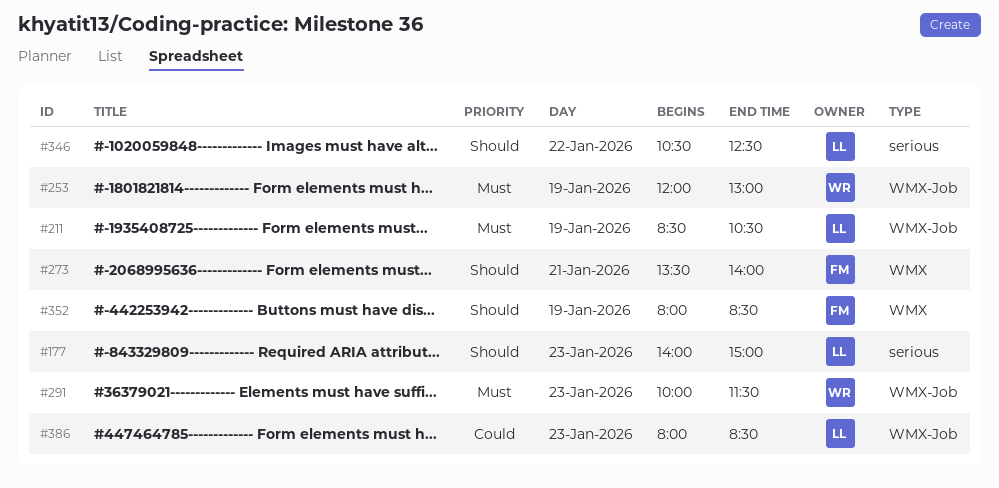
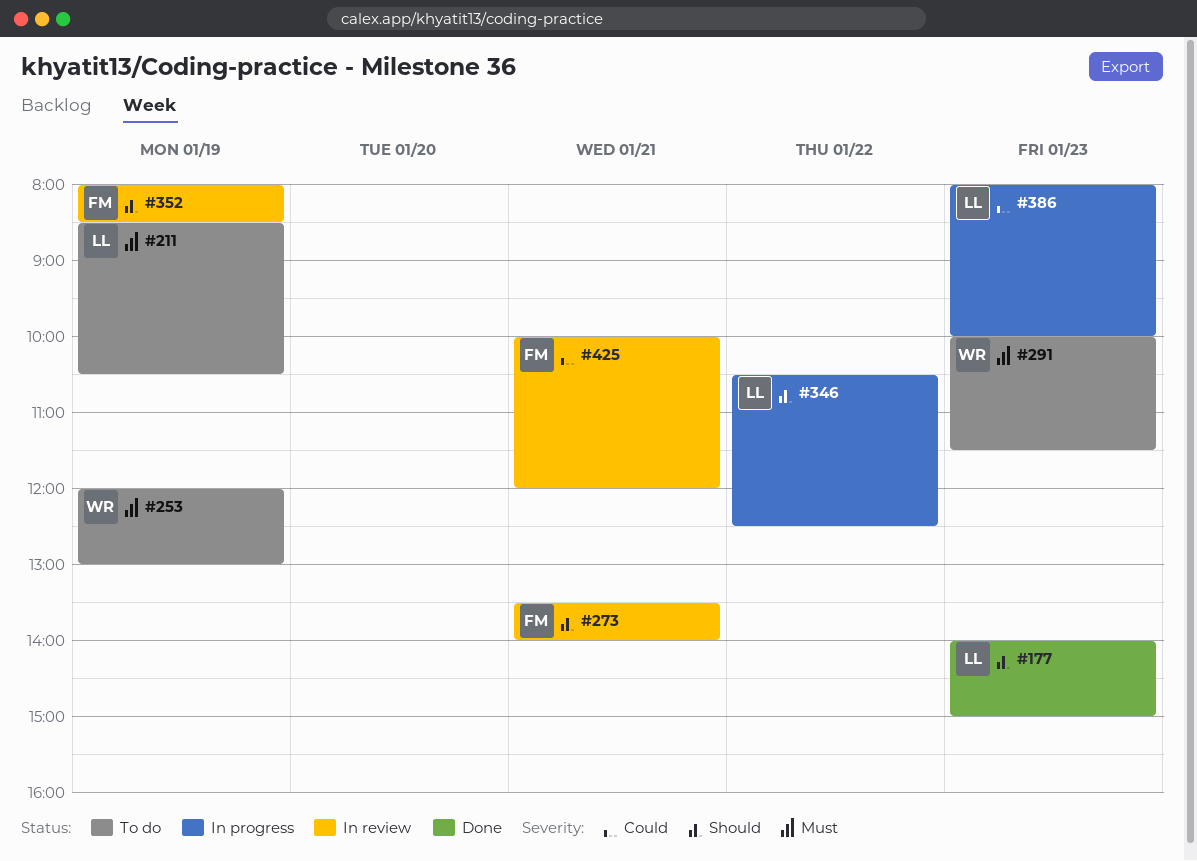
#386, ends: 08:30 -> 10:00
#425: none -> present

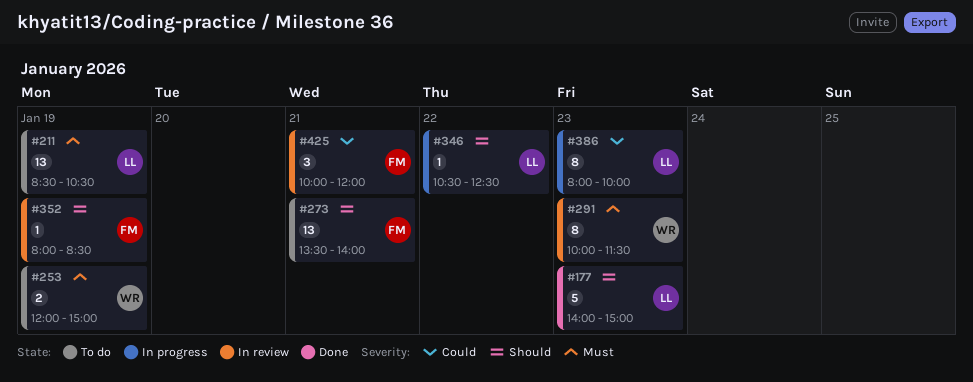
#253, ends: 13:00 -> 15:00
#273, status: In review -> To do
#291, status: To do -> In review

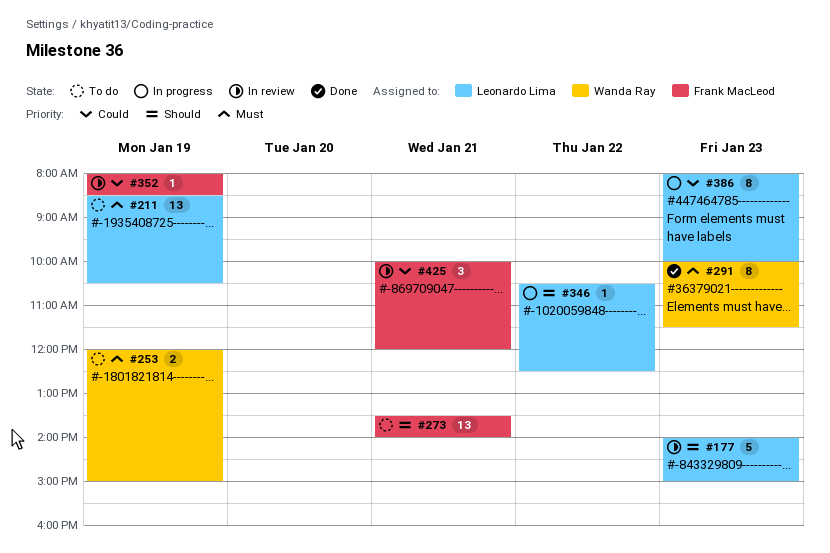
#177, status: Done -> In review
#291, status: In review -> Done
#352, priority: Should -> Could

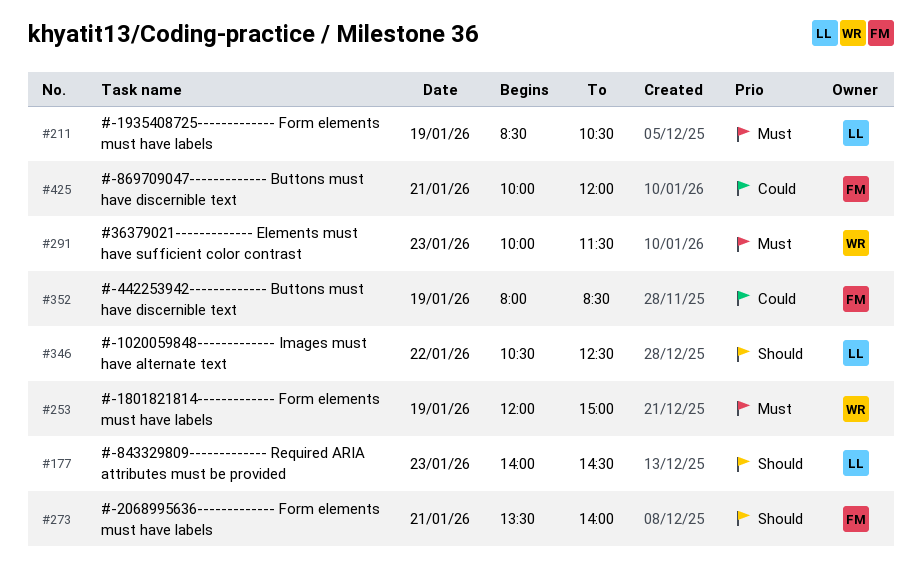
#177, ends: 15:00 -> 14:30
#386: present -> none

